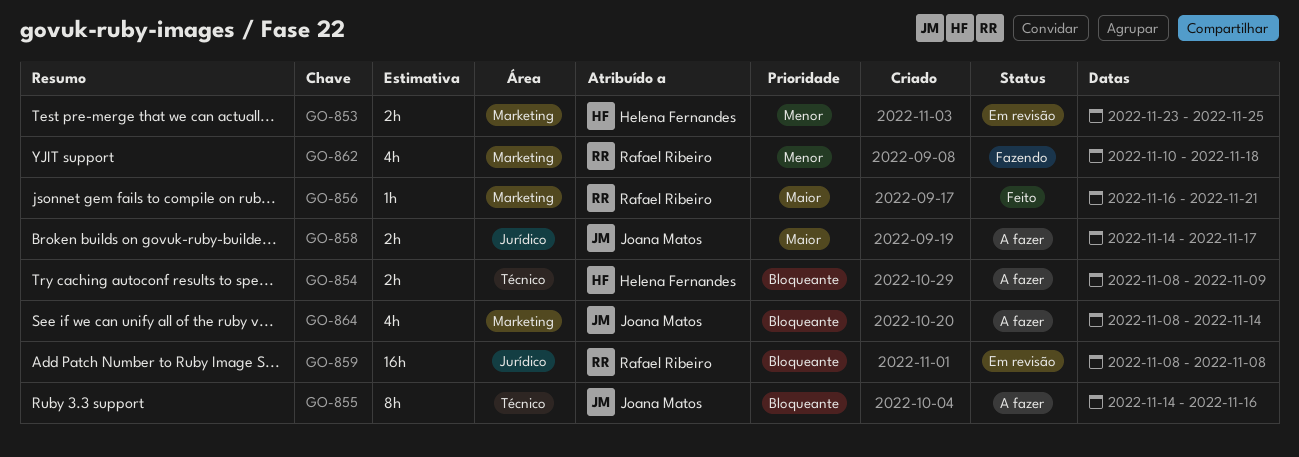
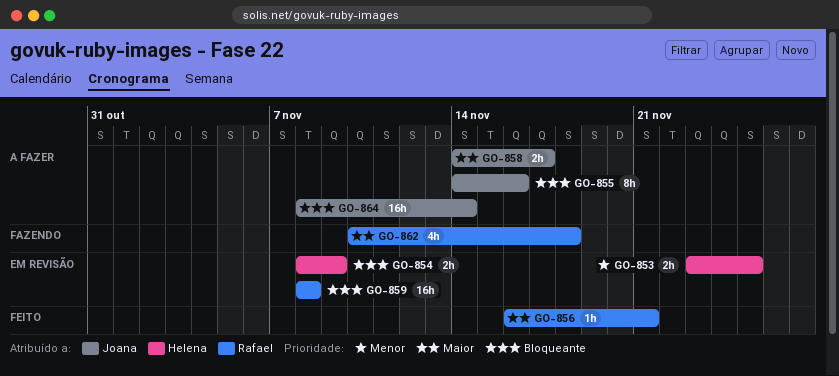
GO-854, status: A fazer -> Em revisão
GO-862, priority: Menor -> Maior
GO-864, estimate: 4h -> 16h

